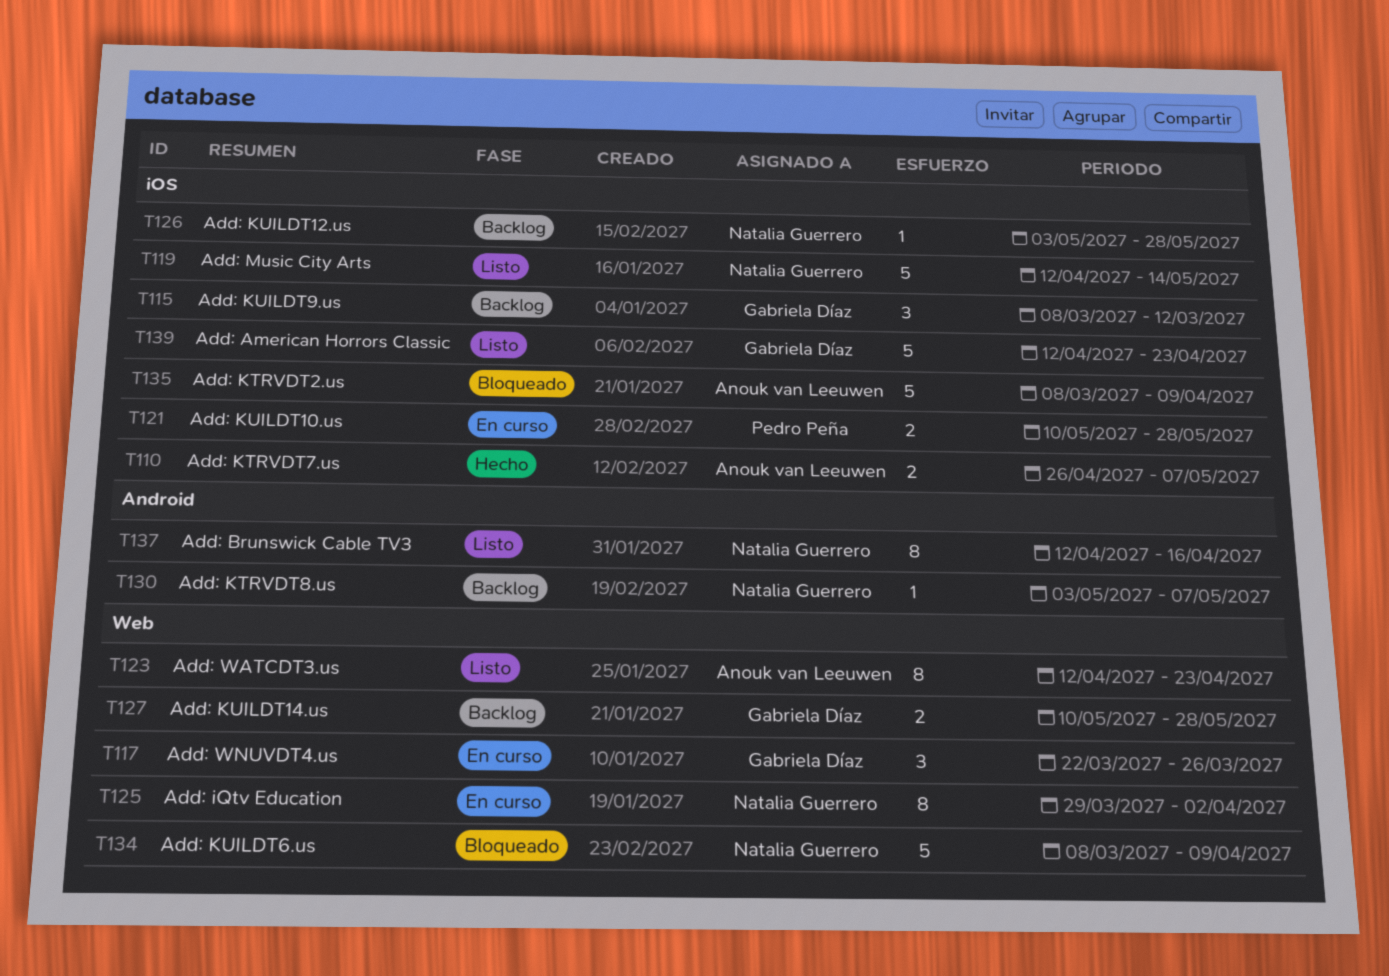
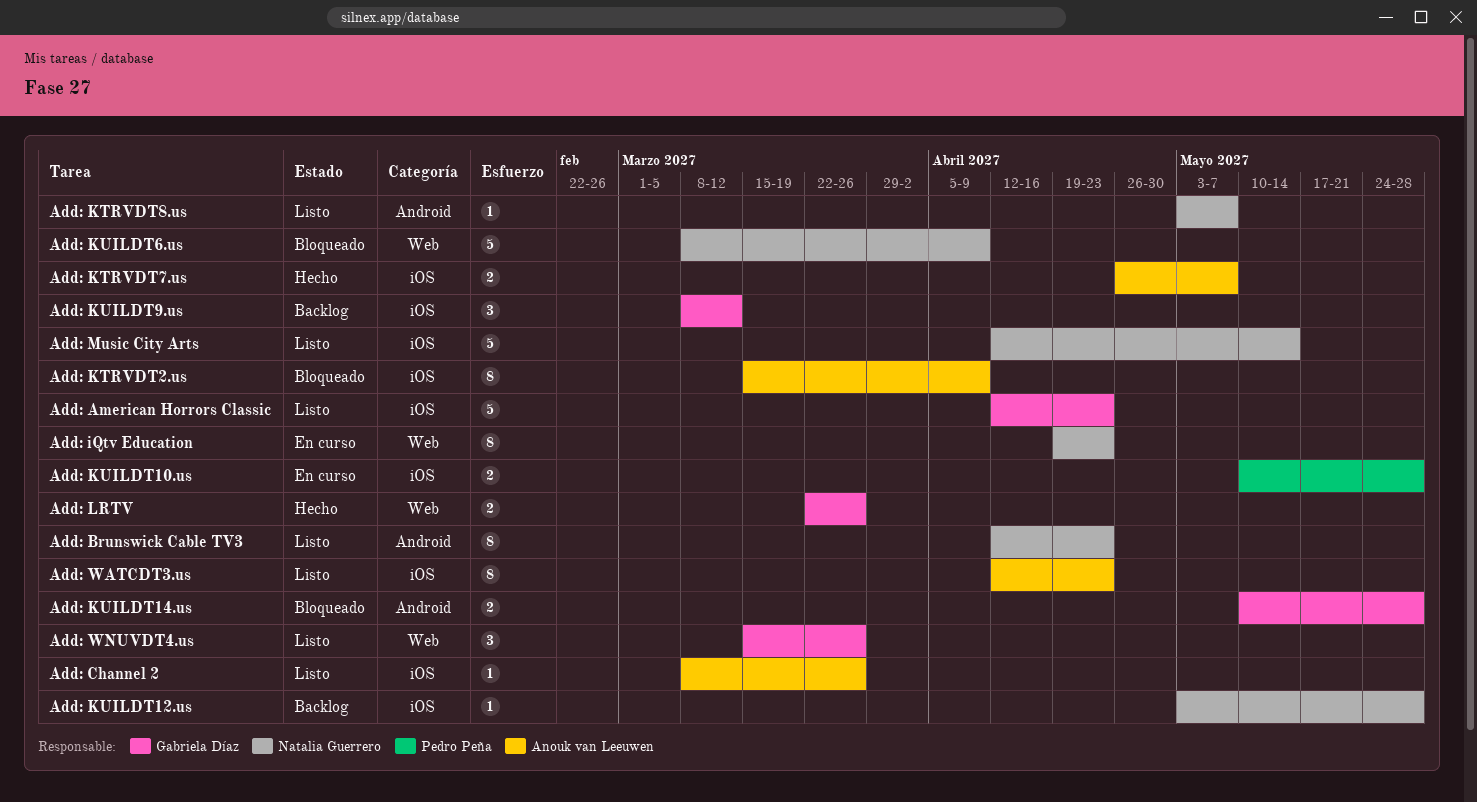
Add: Brunswick Cable TV3, due: Apr 16 -> Apr 23
Add: Channel 2: none -> present
Add: iQtv Education, start: Mar 29 -> Apr 19
Add: iQtv Education, due: Apr 2 -> Apr 23
Add: KTRVDT2.us, estimate: 5 -> 8
Add: KTRVDT2.us, start: Mar 8 -> Mar 15
Add: KTRVDT8.us, status: Backlog -> Listo
Add: KUILDT14.us, status: Backlog -> Bloqueado
Add: KUILDT14.us, label: Web -> Android
Add: LRTV: none -> present
Add: WATCDT3.us, label: Web -> iOS
Add: WNUVDT4.us, status: En curso -> Listo
Add: WNUVDT4.us, start: Mar 22 -> Mar 15

